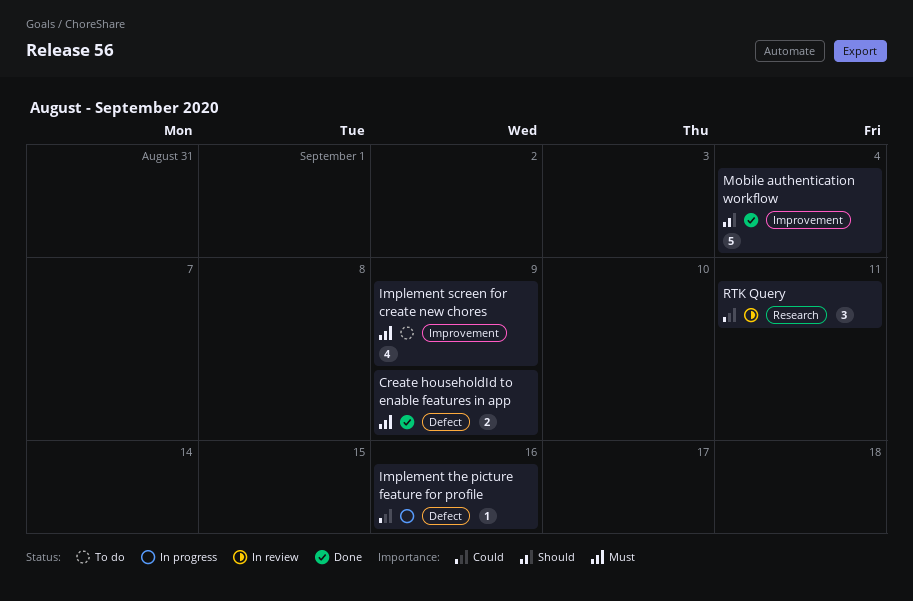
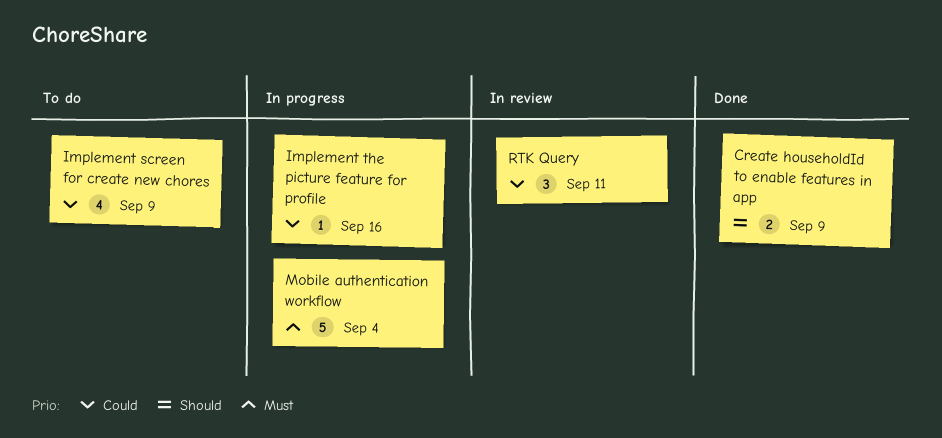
Create householdId to enable features in app, priority: Must -> Should
Implement screen for create new chores, priority: Must -> Could
Mobile authentication workflow, status: Done -> In progress
Mobile authentication workflow, priority: Should -> Must

